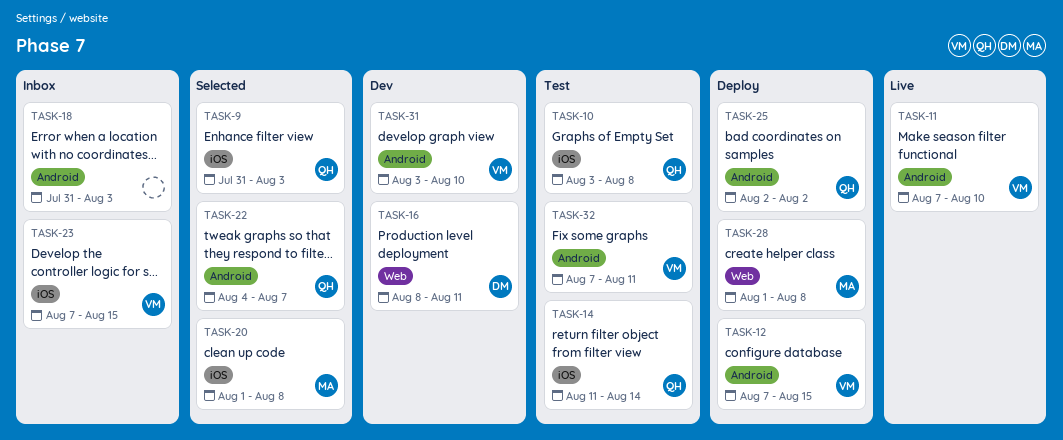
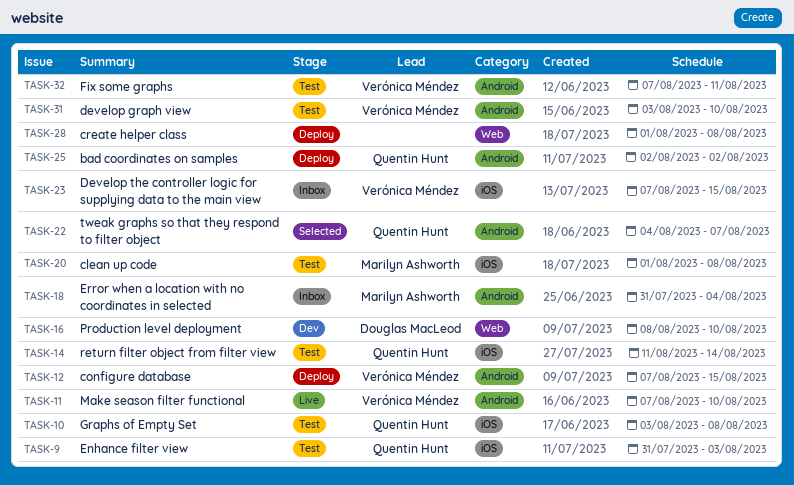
TASK-9, status: Selected -> Test
TASK-16, due: Aug 11 -> Aug 10
TASK-18, owner: none -> Marilyn Ashworth
TASK-18, due: Aug 3 -> Aug 4
TASK-20, status: Selected -> Test
TASK-28, owner: Marilyn Ashworth -> none
TASK-31, status: Dev -> Test

